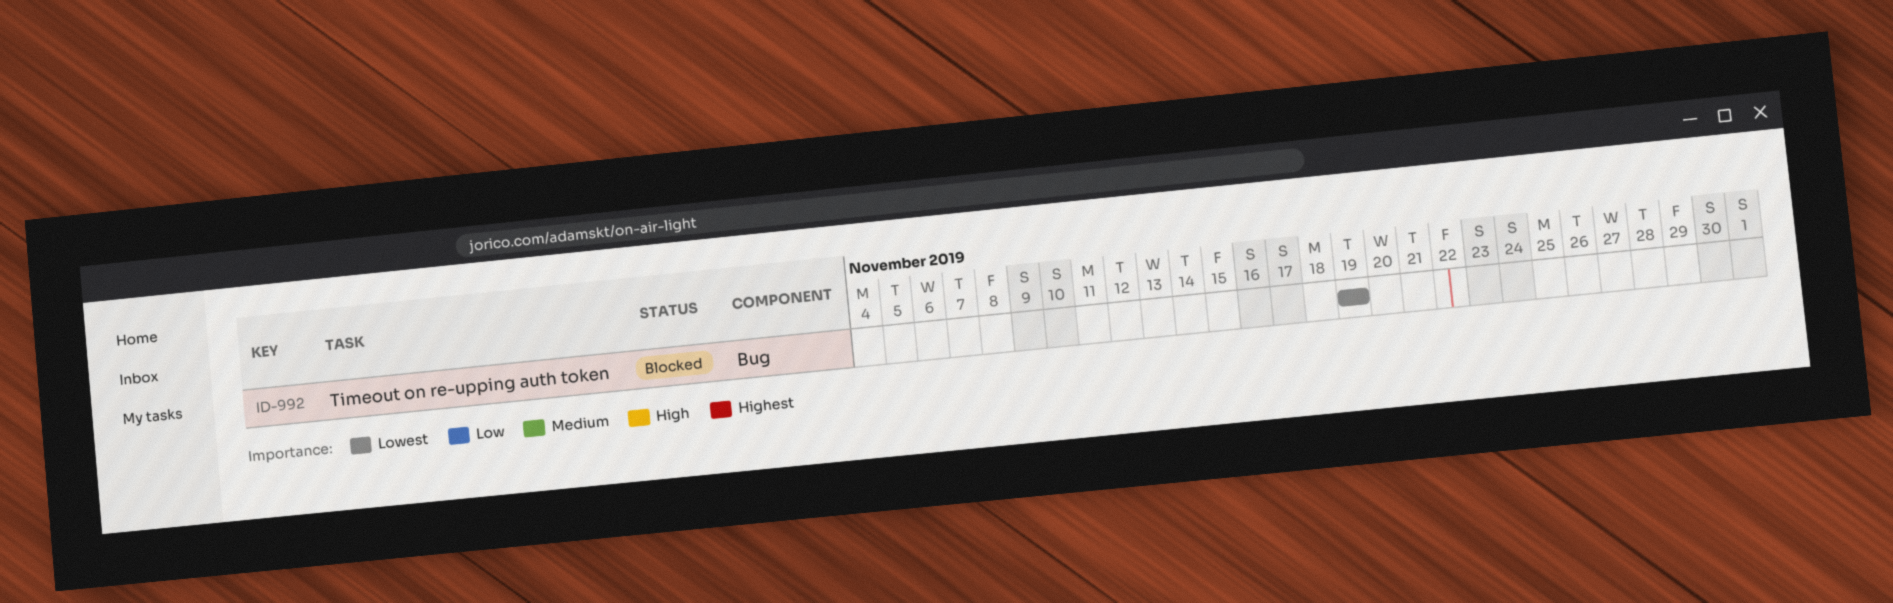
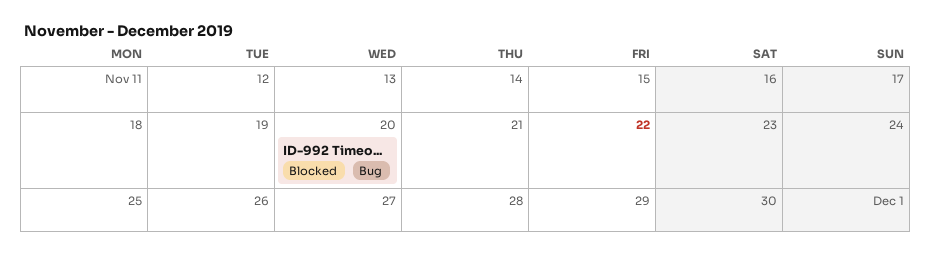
ID-992, due: Nov 19 -> Nov 20

